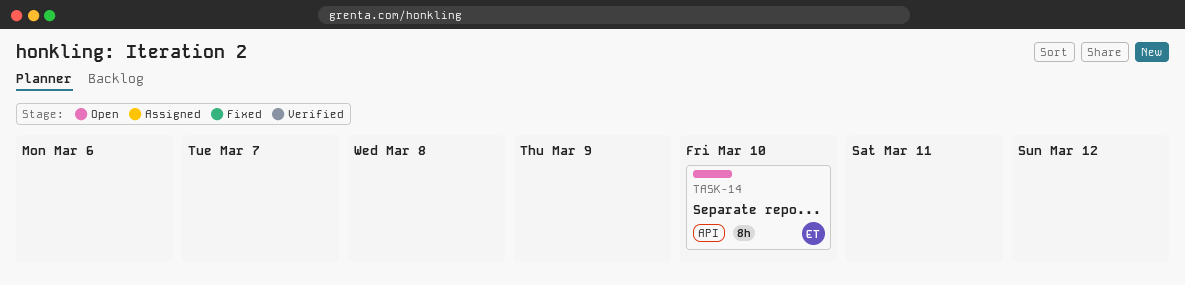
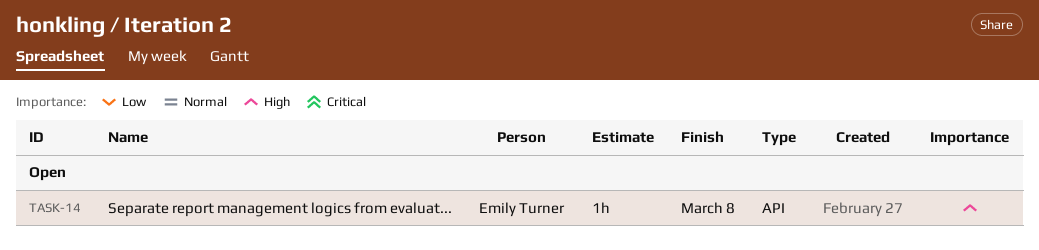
TASK-14, estimate: 8h -> 1h
TASK-14, due: Mar 10 -> Mar 8

